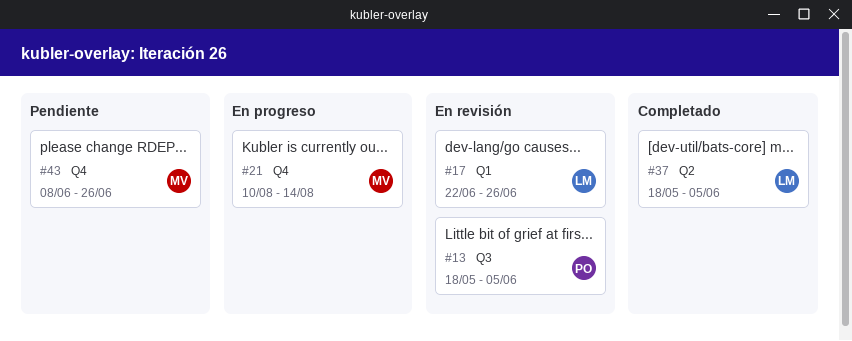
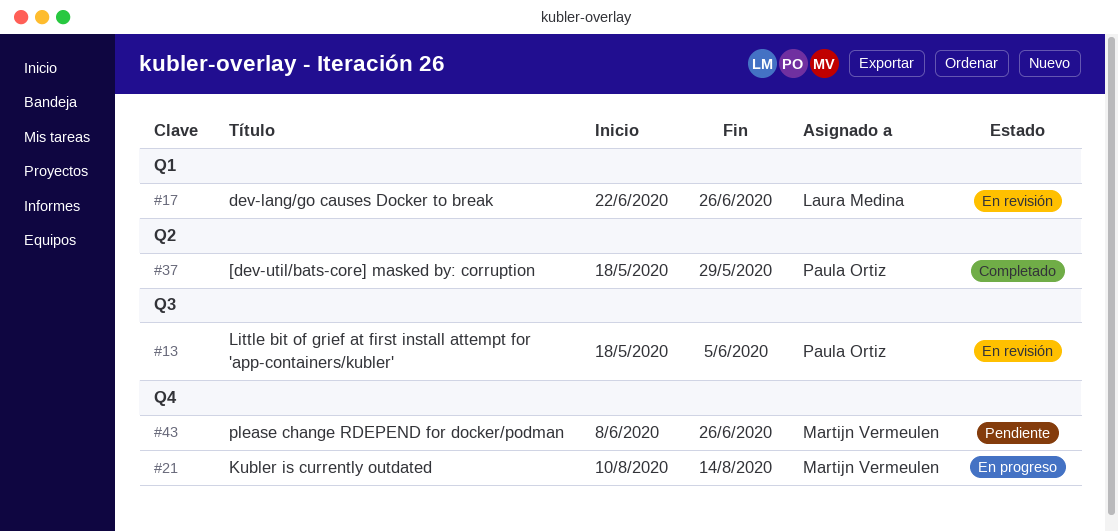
#37, owner: Laura Medina -> Paula Ortiz
#37, due: Jun 5 -> May 29

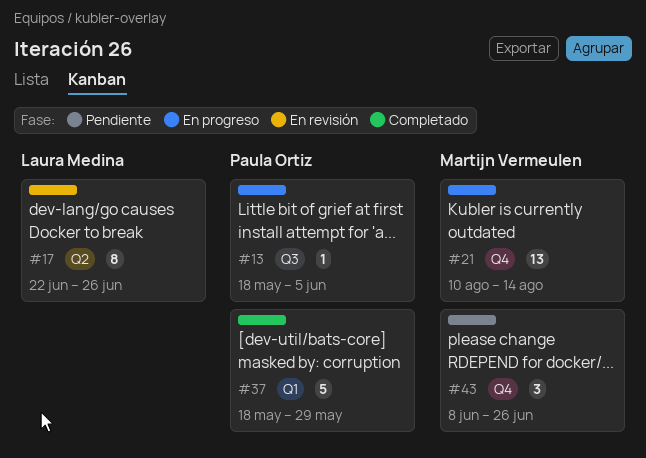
#13, status: En revisión -> En progreso
#17, label: Q1 -> Q2
#37, label: Q2 -> Q1

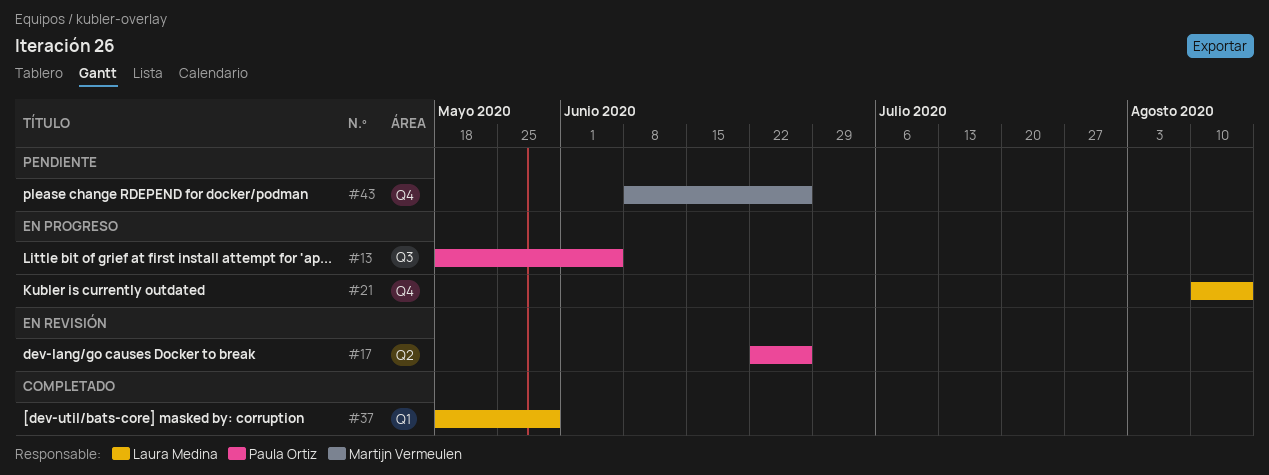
#17, owner: Laura Medina -> Paula Ortiz
#21, owner: Martijn Vermeulen -> Laura Medina
#37, owner: Paula Ortiz -> Laura Medina

